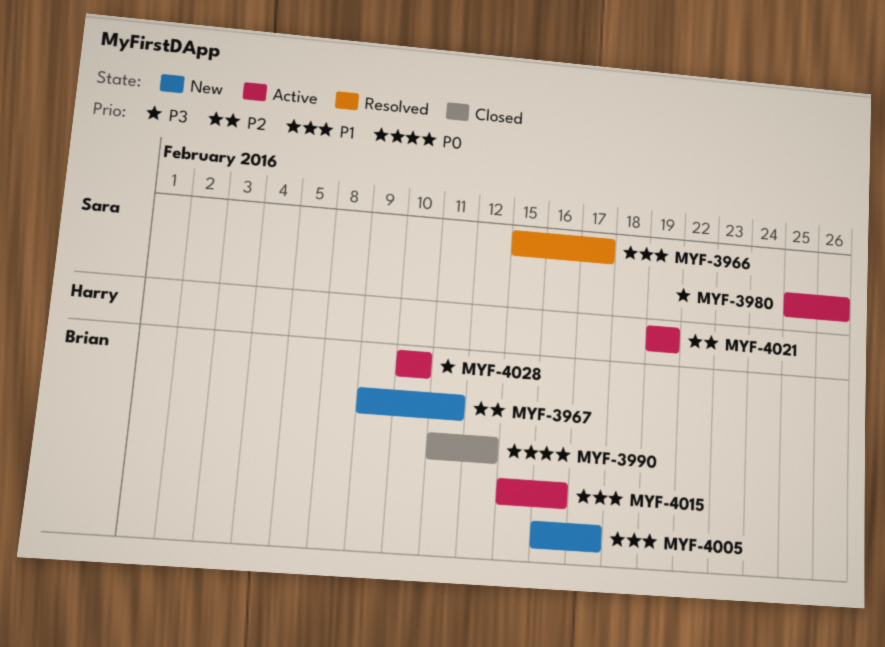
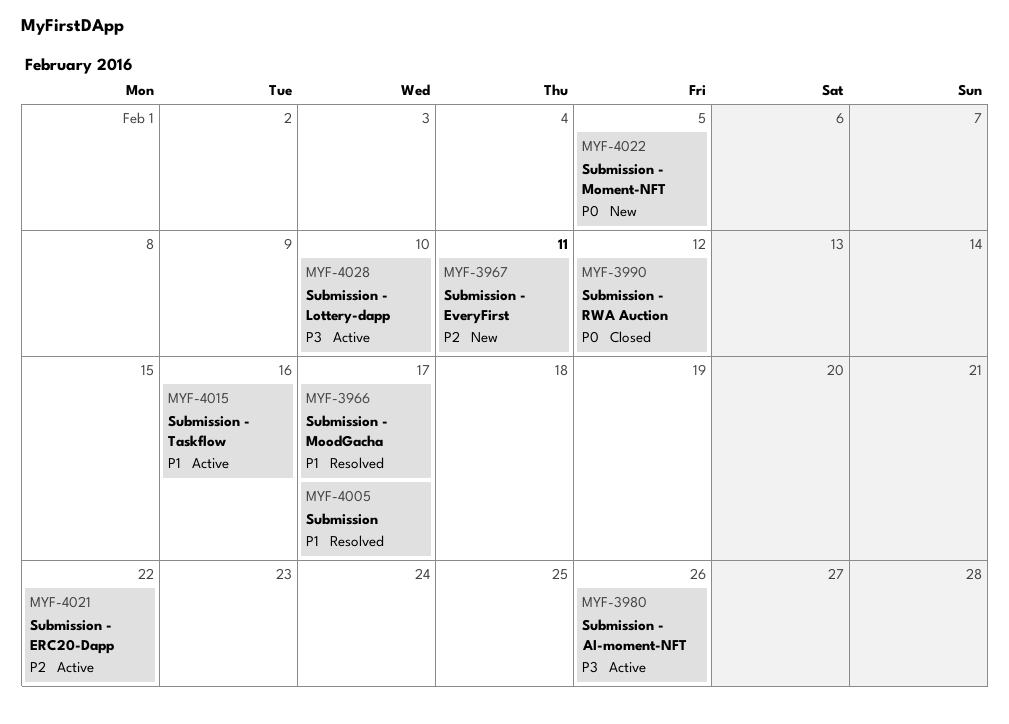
MYF-4005, status: New -> Resolved
MYF-4021, due: Feb 19 -> Feb 22
MYF-4022: none -> present

